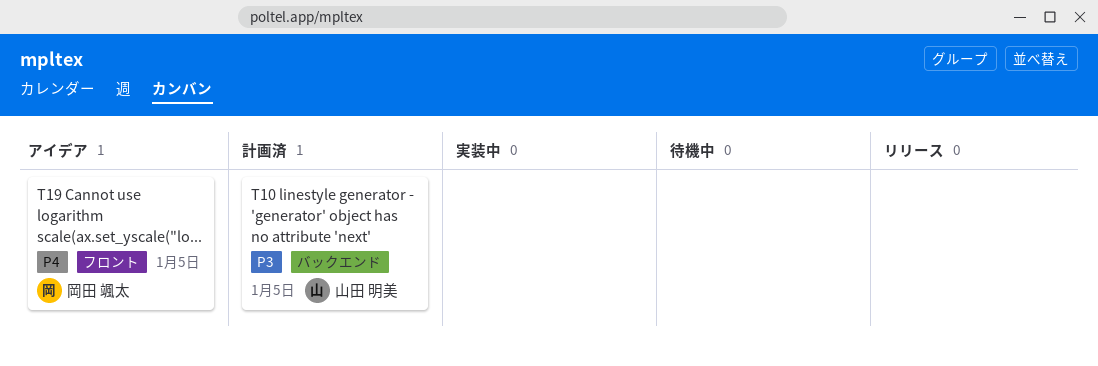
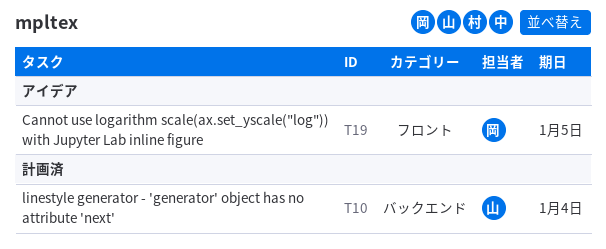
T10, due: Jan 5 -> Jan 4

